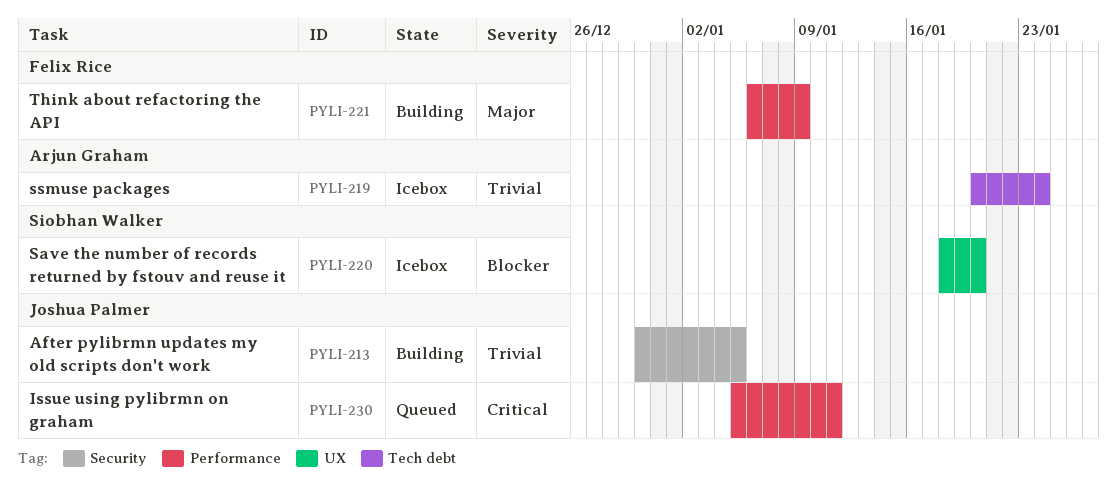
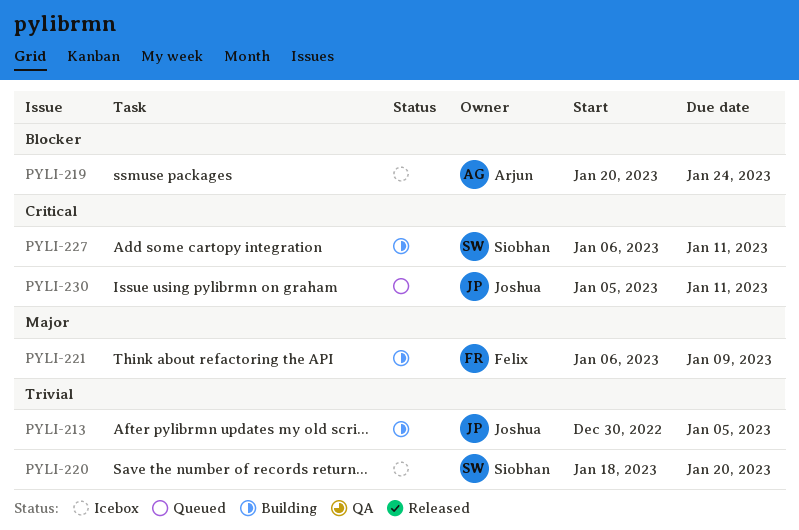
PYLI-219, priority: Trivial -> Blocker
PYLI-220, priority: Blocker -> Trivial
PYLI-227: none -> present

